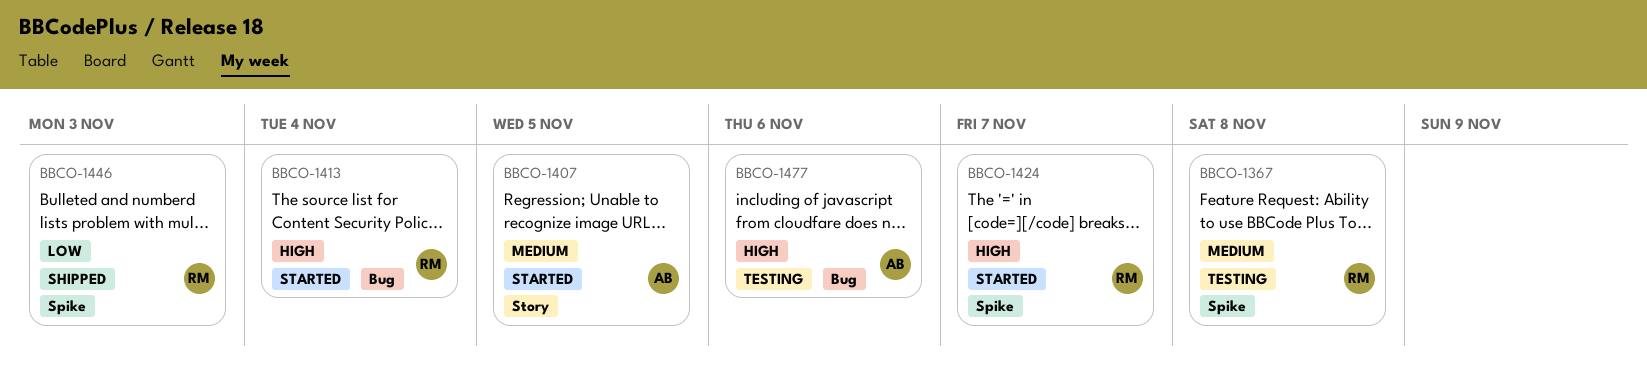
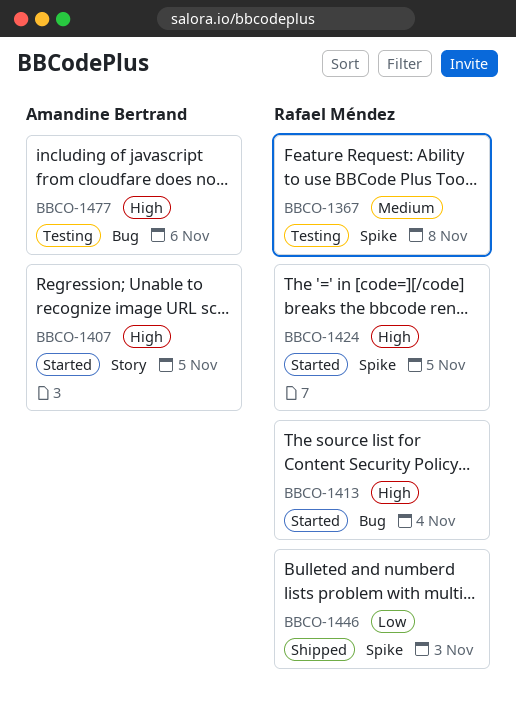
BBCO-1407, priority: Medium -> High
BBCO-1424, due: Nov 7 -> Nov 5

